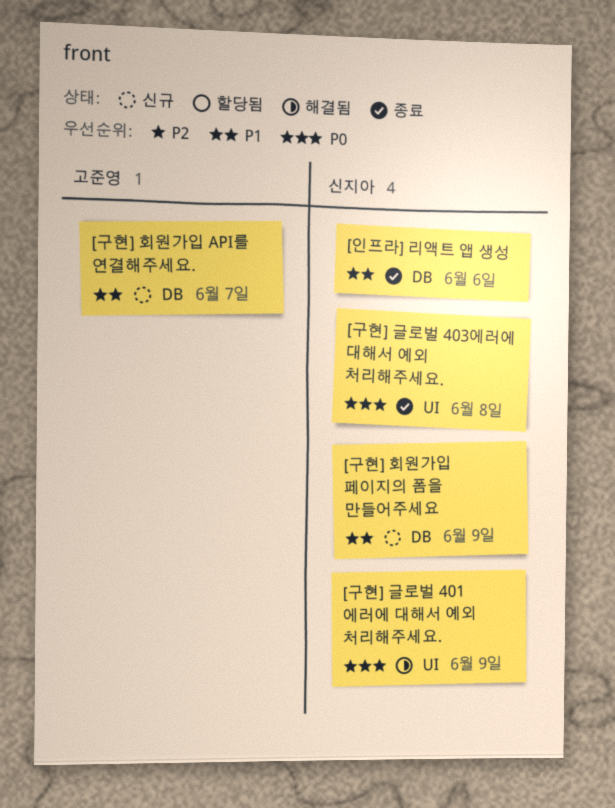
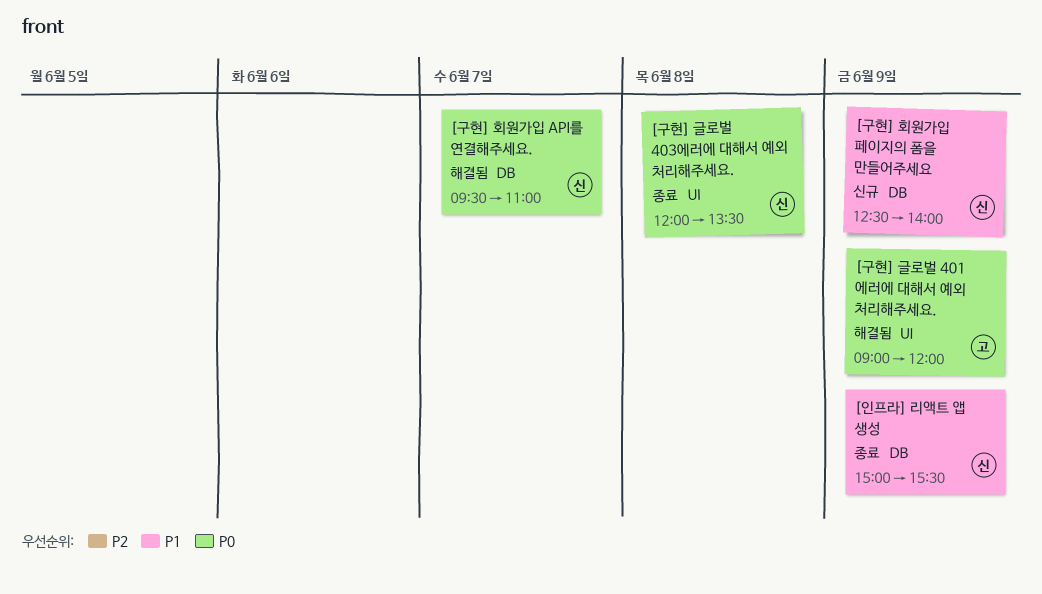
[구현] 글로벌 401 에러에 대해서 예외 처리해주세요., owner: 신지아 -> 고준영
[구현] 회원가입 API를 연결해주세요., status: 신규 -> 해결됨
[구현] 회원가입 API를 연결해주세요., owner: 고준영 -> 신지아
[구현] 회원가입 API를 연결해주세요., priority: P1 -> P0
[인프라] 리액트 앱 생성, day: Jun 6 -> Jun 9

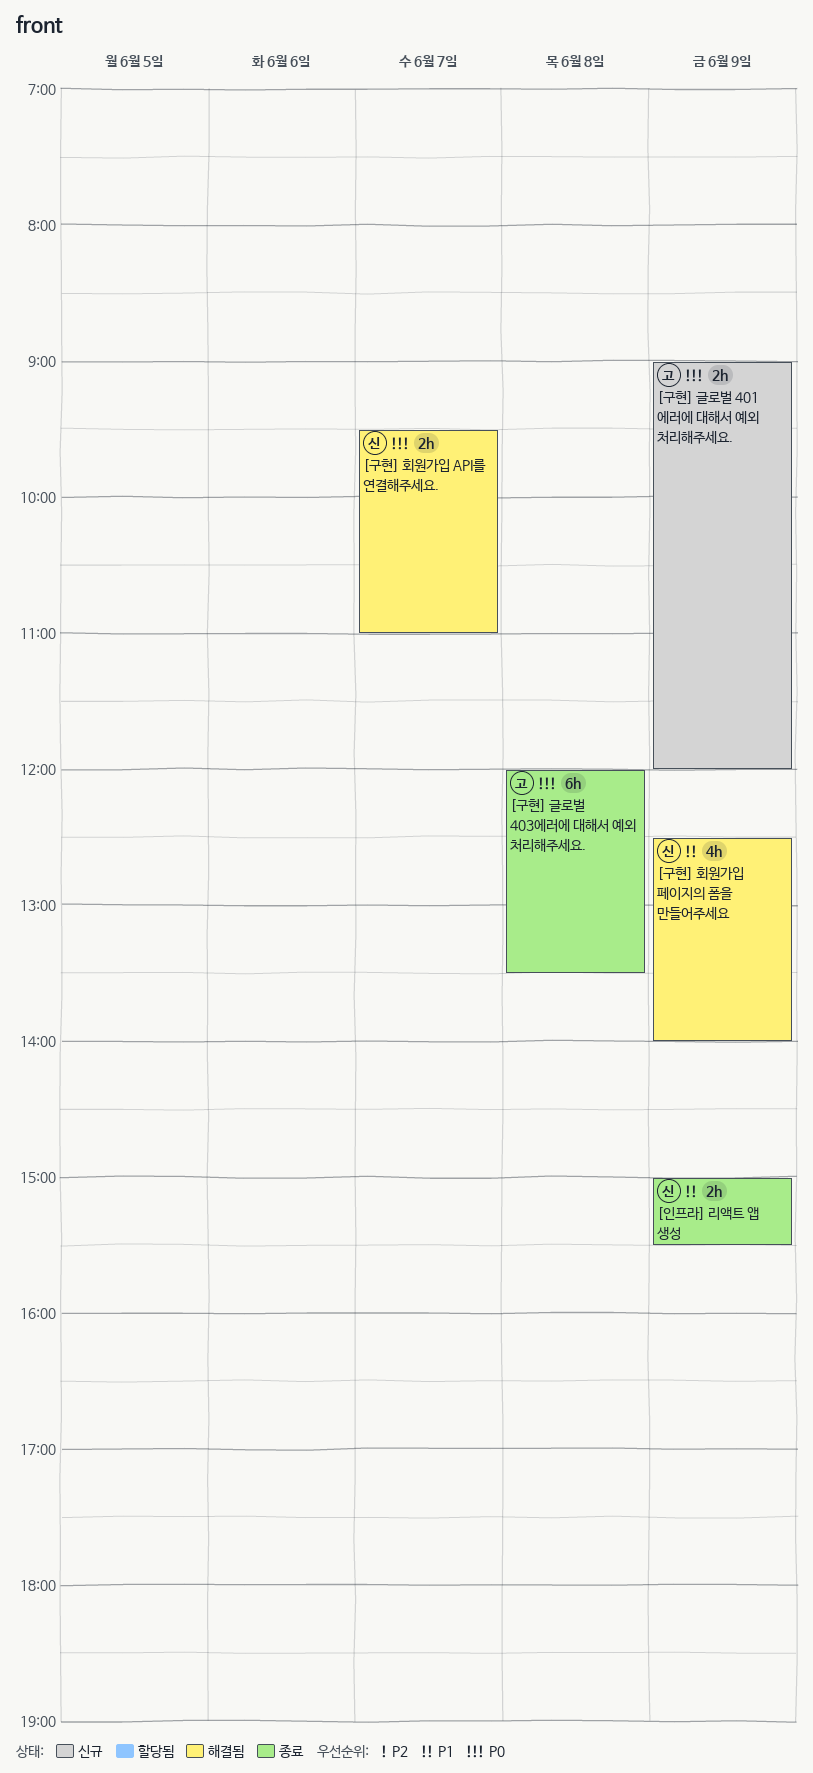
[구현] 글로벌 401 에러에 대해서 예외 처리해주세요., status: 해결됨 -> 신규
[구현] 글로벌 403에러에 대해서 예외 처리해주세요., owner: 신 -> 고
[구현] 회원가입 페이지의 폼을 만들어주세요, status: 신규 -> 해결됨

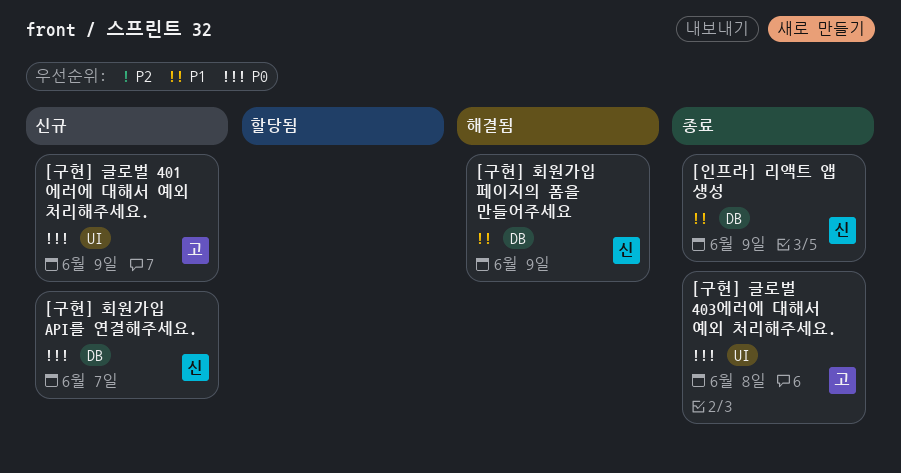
[구현] 회원가입 API를 연결해주세요., status: 해결됨 -> 신규

